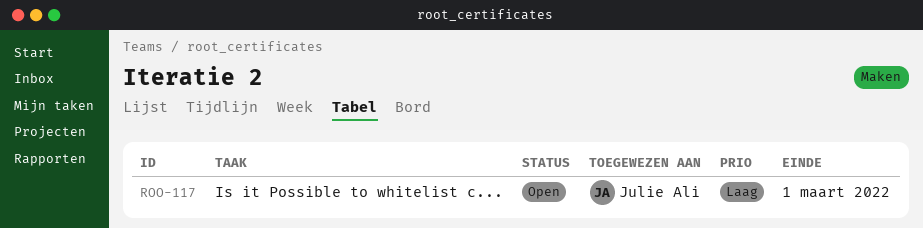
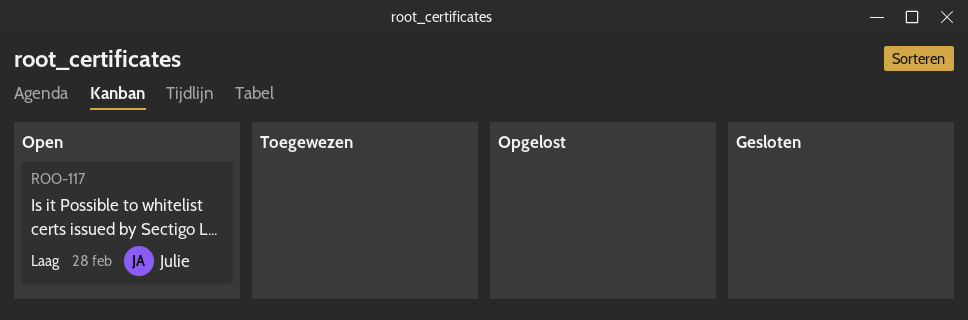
ROO-117, due: Mar 1 -> Feb 28

